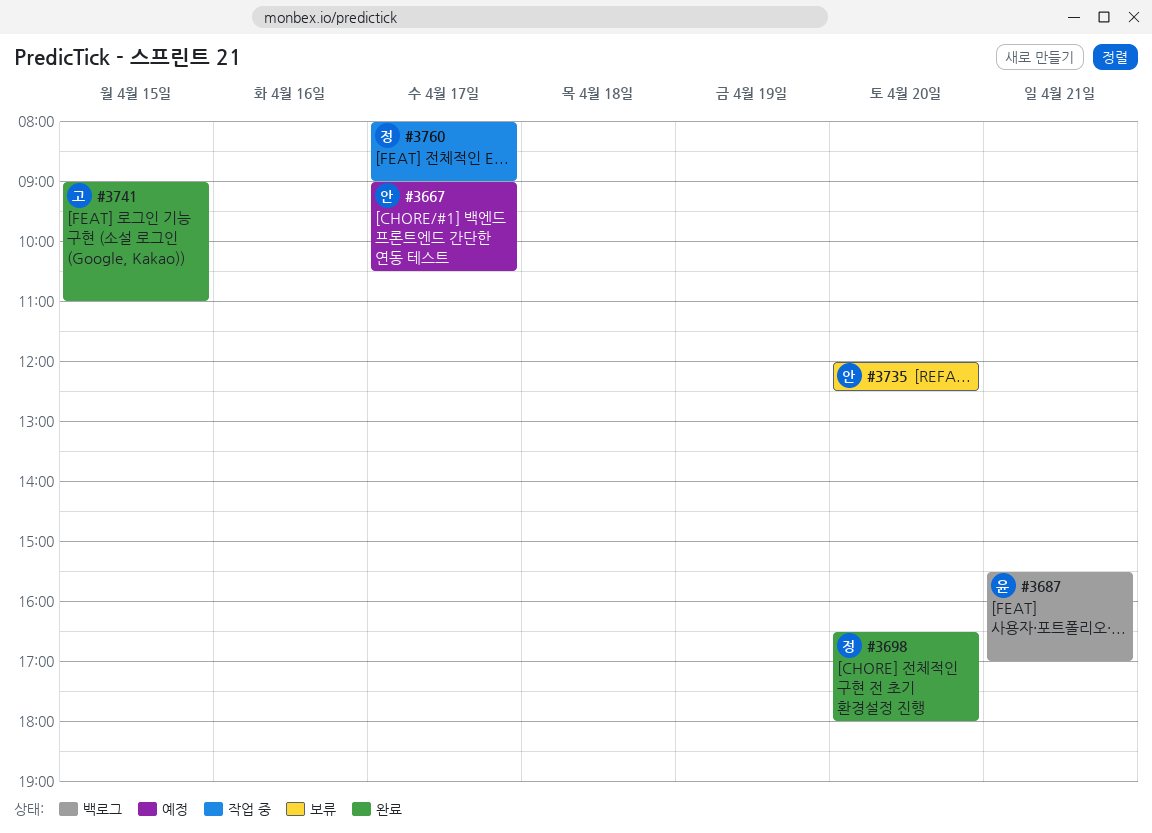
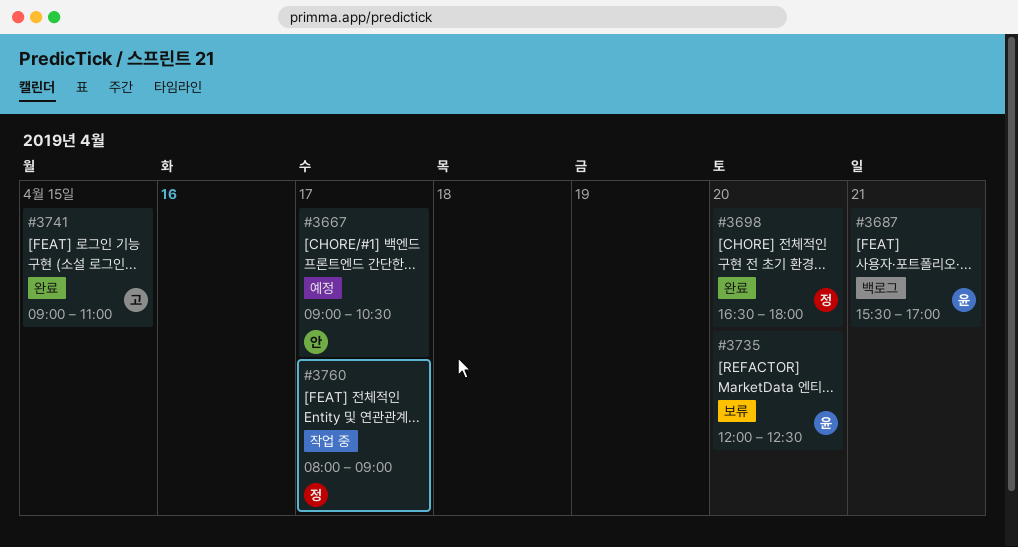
#3735, owner: 안 -> 윤

